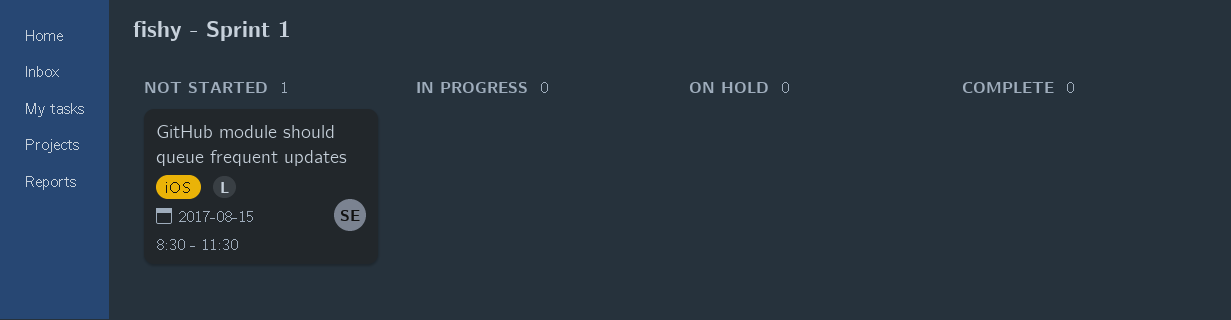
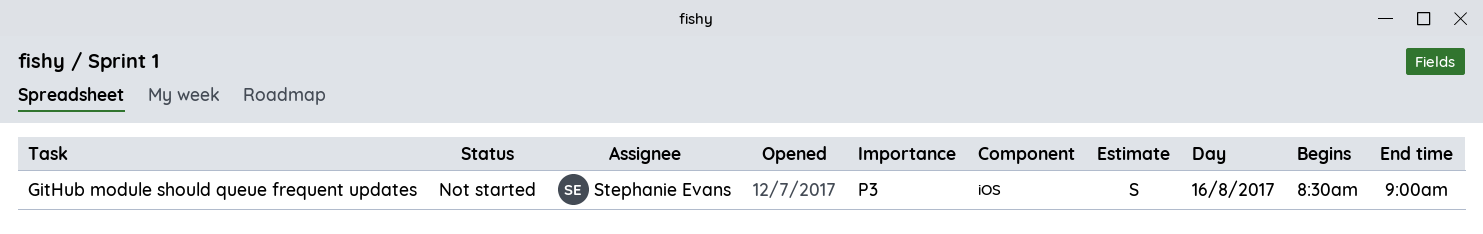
GitHub module should queue frequent updates, estimate: L -> S
GitHub module should queue frequent updates, day: Aug 15 -> Aug 16
GitHub module should queue frequent updates, ends: 11:30 -> 09:00

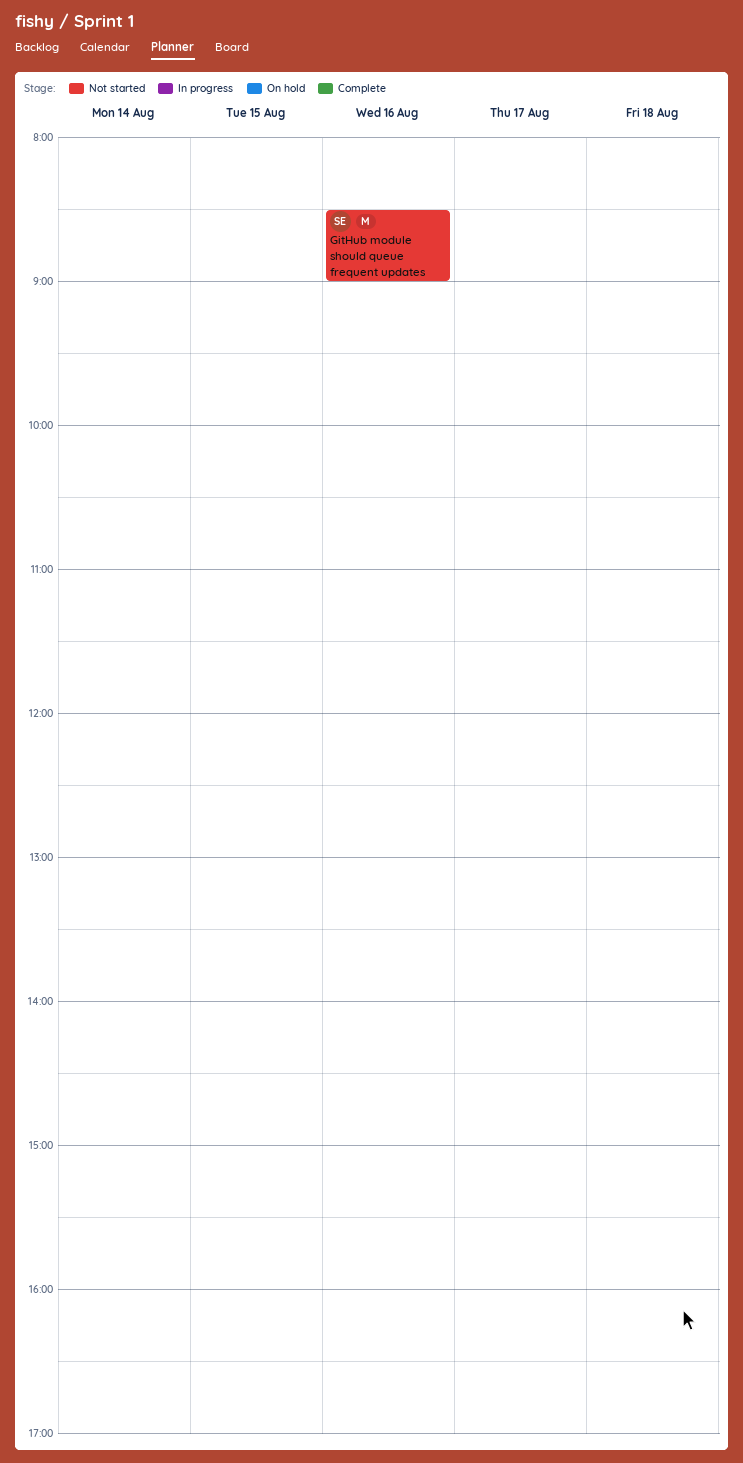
GitHub module should queue frequent updates, estimate: S -> M

